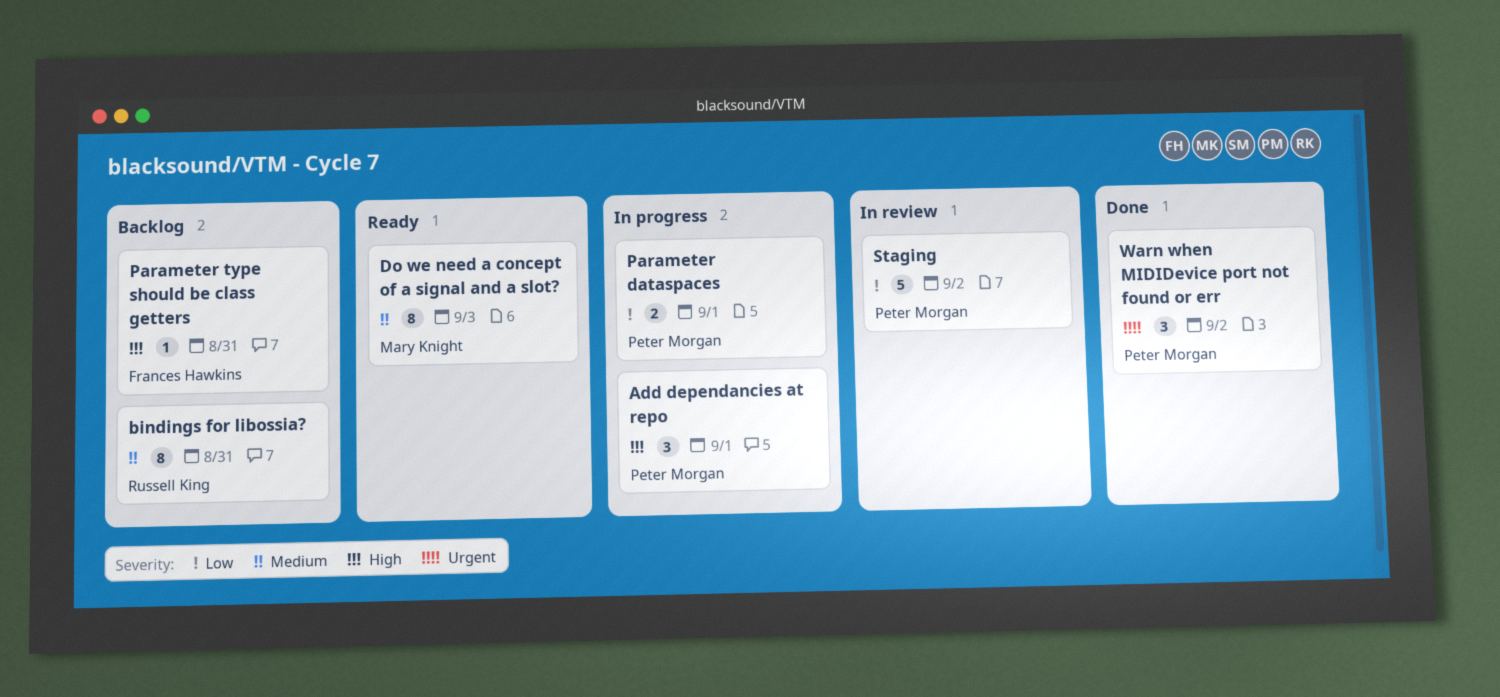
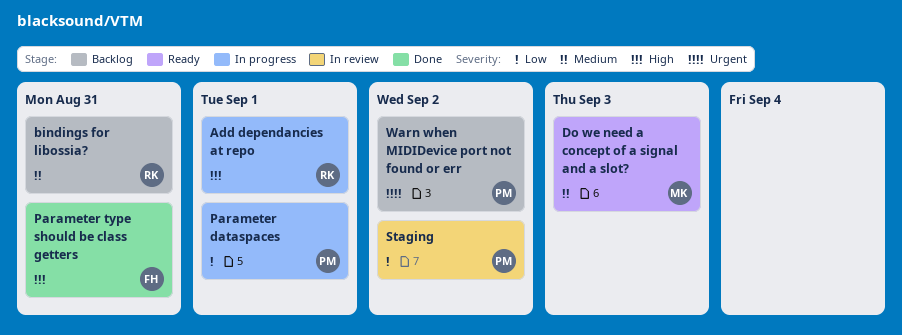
Add dependancies at repo, owner: Peter Morgan -> Russell King
Parameter type should be class getters, status: Backlog -> Done
Warn when MIDIDevice port not found or err, status: Done -> Backlog

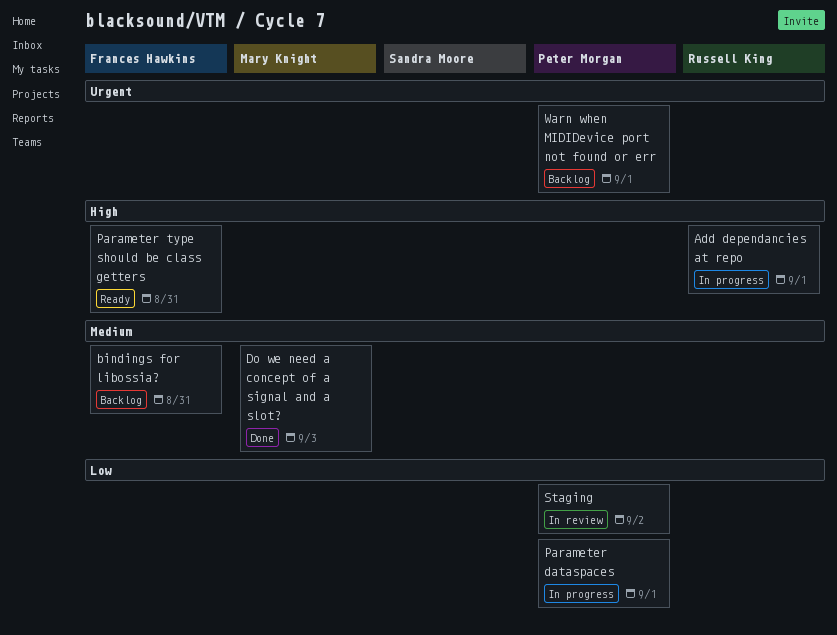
bindings for libossia?, owner: Russell King -> Frances Hawkins
Do we need a concept of a signal and a slot?, status: Ready -> Done
Parameter type should be class getters, status: Done -> Ready
Warn when MIDIDevice port not found or err, due: Sep 2 -> Sep 1

